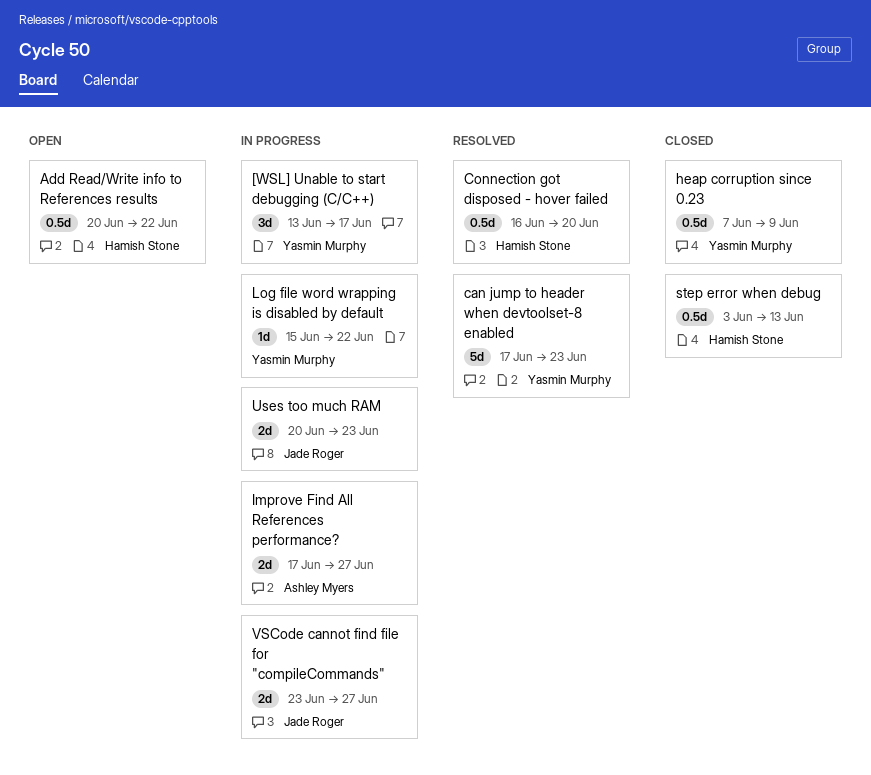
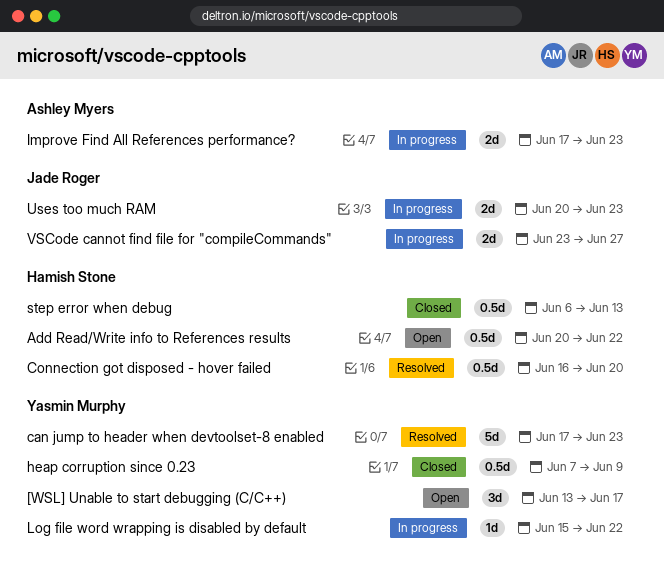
[WSL] Unable to start debugging (C/C++), status: In progress -> Open
Improve Find All References performance?, due: Jun 27 -> Jun 23
step error when debug, start: Jun 3 -> Jun 6

